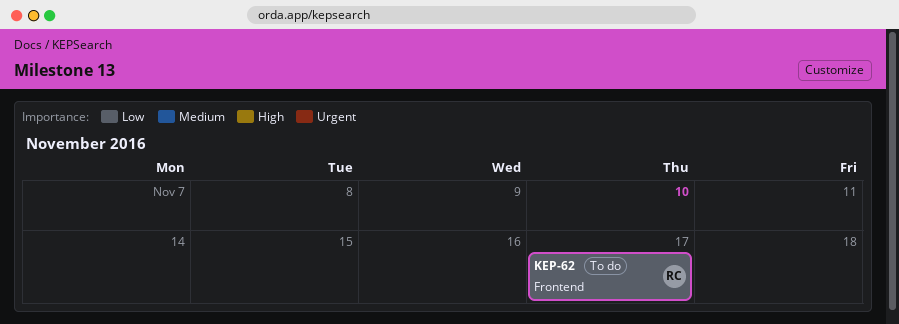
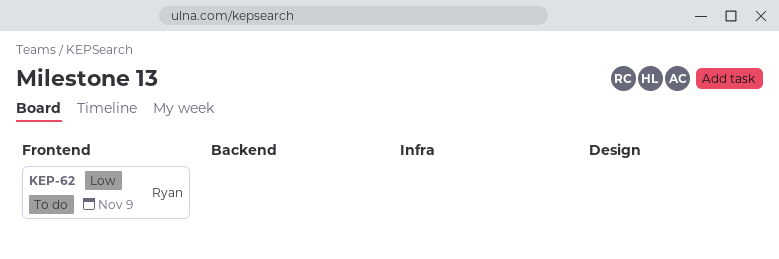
KEP-62, due: Nov 17 -> Nov 9

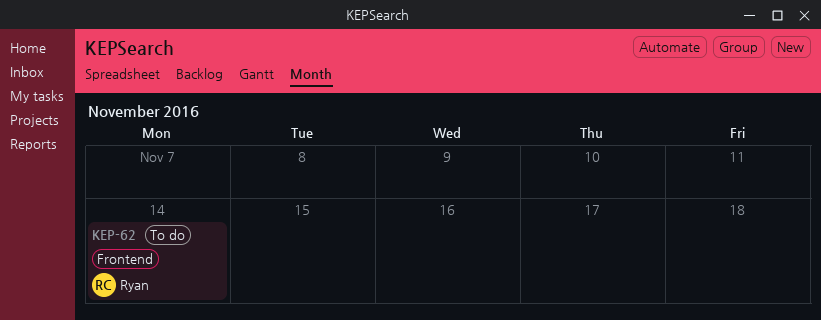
KEP-62, due: Nov 9 -> Nov 14

